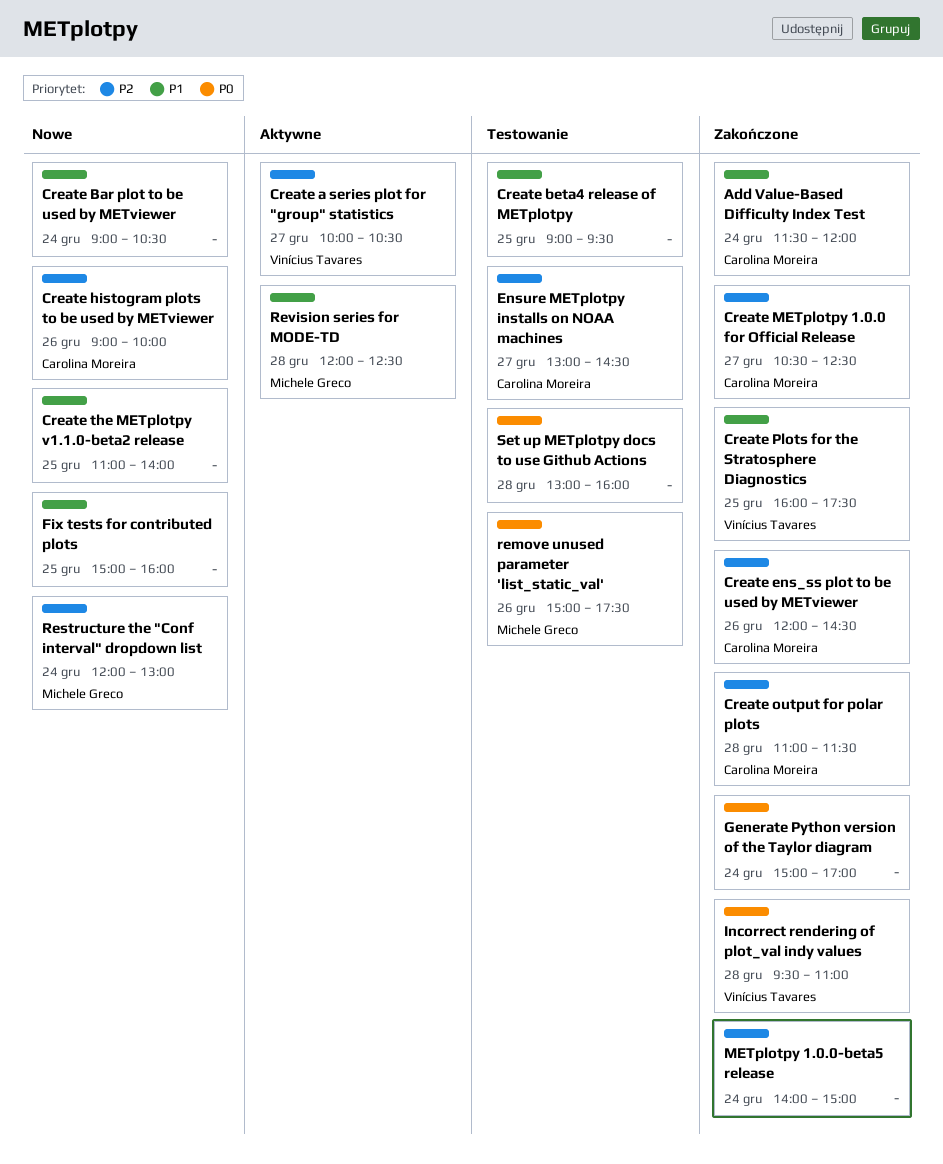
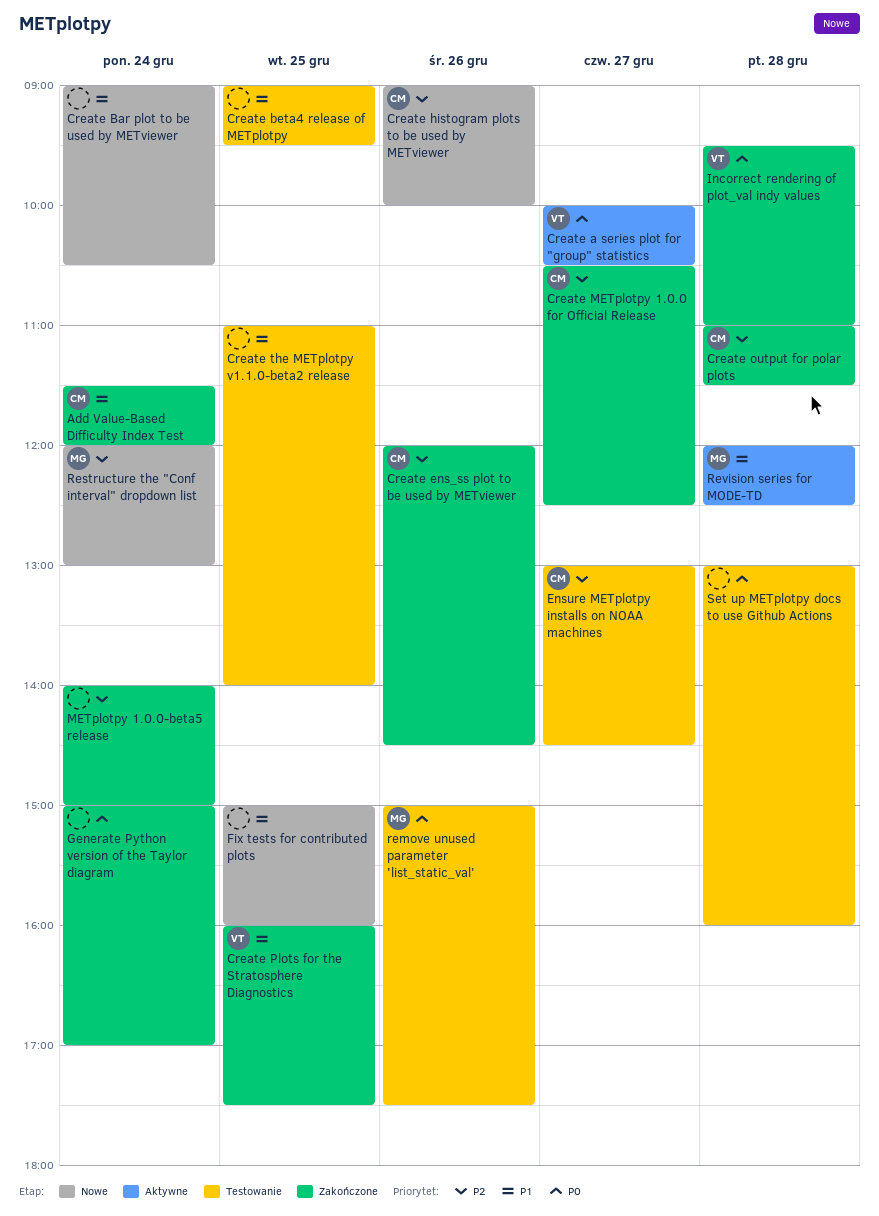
Create a series plot for "group" statistics, priority: P2 -> P0
Create the METplotpy v1.1.0-beta2 release, status: Nowe -> Testowanie

